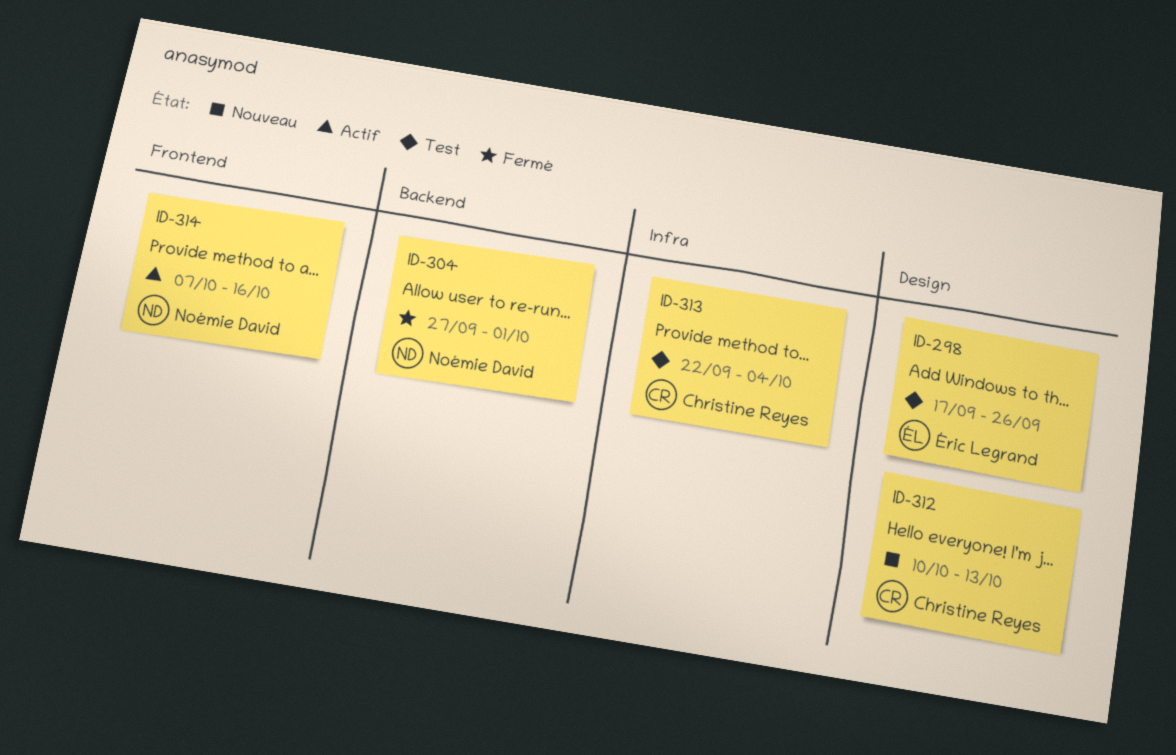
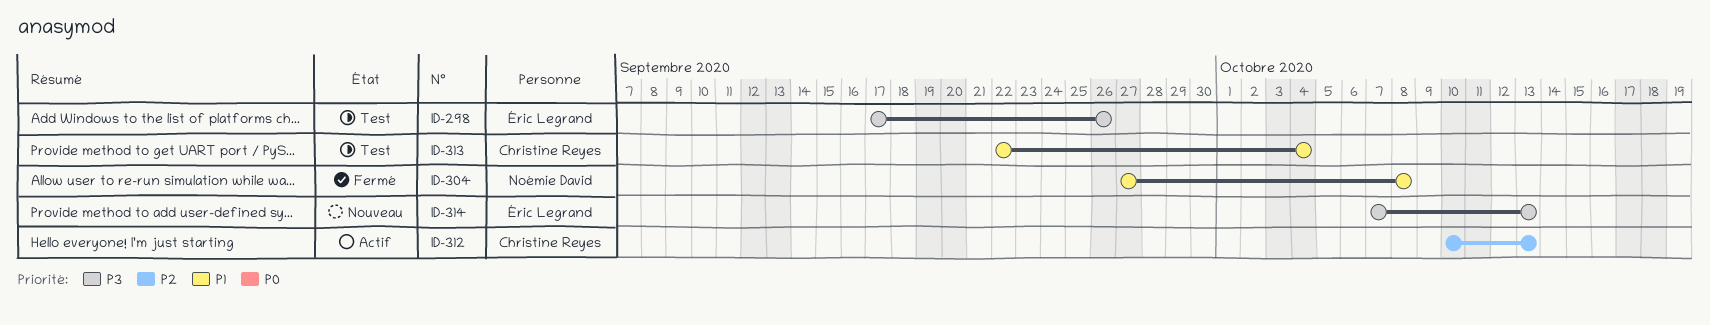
ID-304, due: Oct 1 -> Oct 8
ID-312, status: Nouveau -> Actif
ID-314, status: Actif -> Nouveau
ID-314, owner: Noémie David -> Éric Legrand
ID-314, due: Oct 16 -> Oct 13

